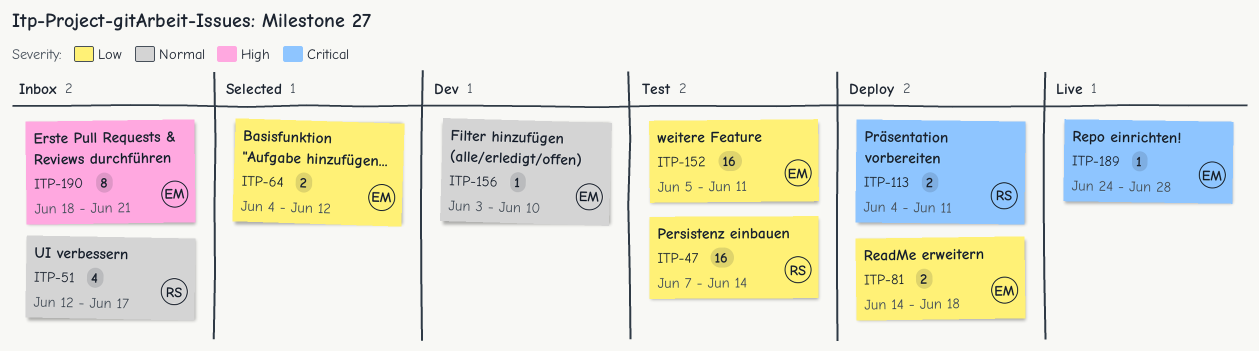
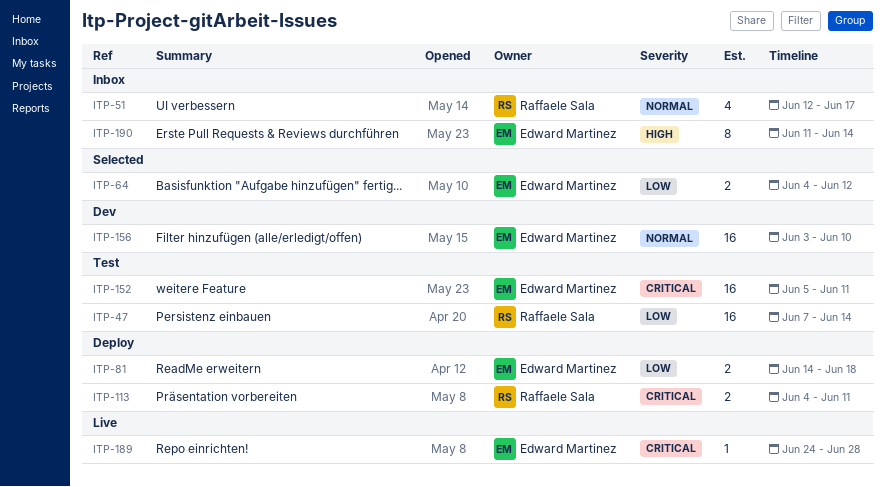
ITP-152, priority: Low -> Critical
ITP-156, estimate: 1 -> 16
ITP-190, start: Jun 18 -> Jun 11
ITP-190, due: Jun 21 -> Jun 14

